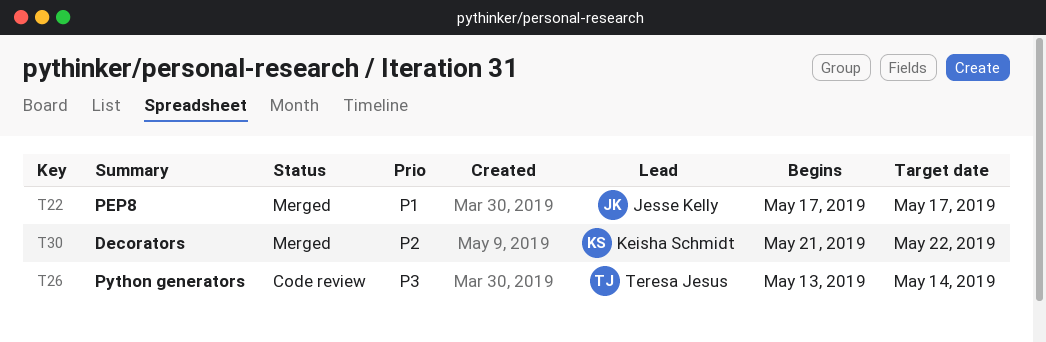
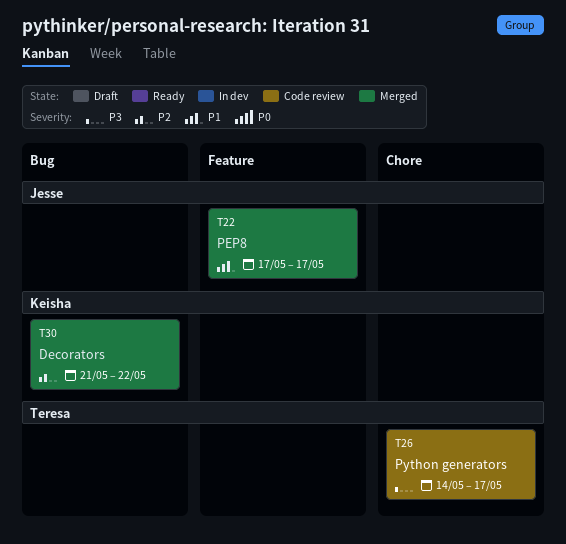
T26, start: May 13 -> May 14
T26, due: May 14 -> May 17

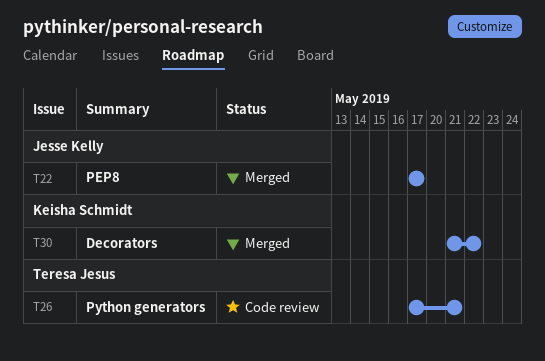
T26, start: May 14 -> May 17
T26, due: May 17 -> May 21

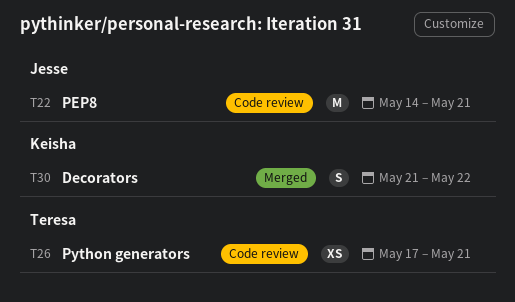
T22, status: Merged -> Code review
T22, start: May 17 -> May 14
T22, due: May 17 -> May 21

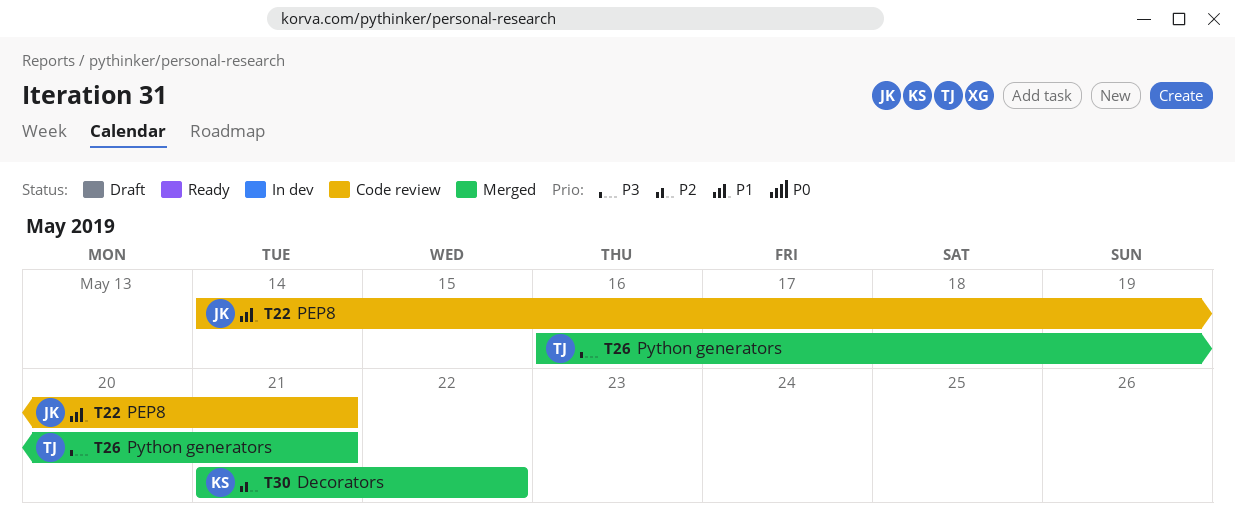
T26, status: Code review -> Merged
T26, start: May 17 -> May 16

